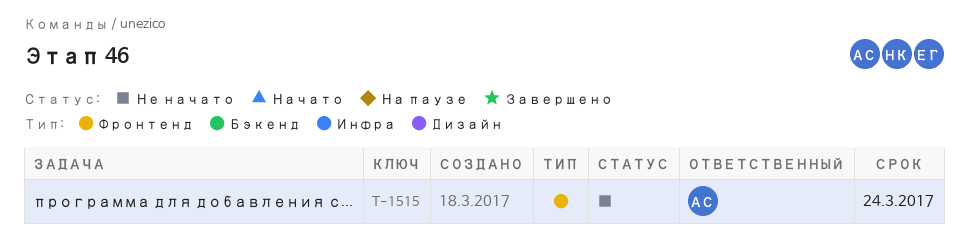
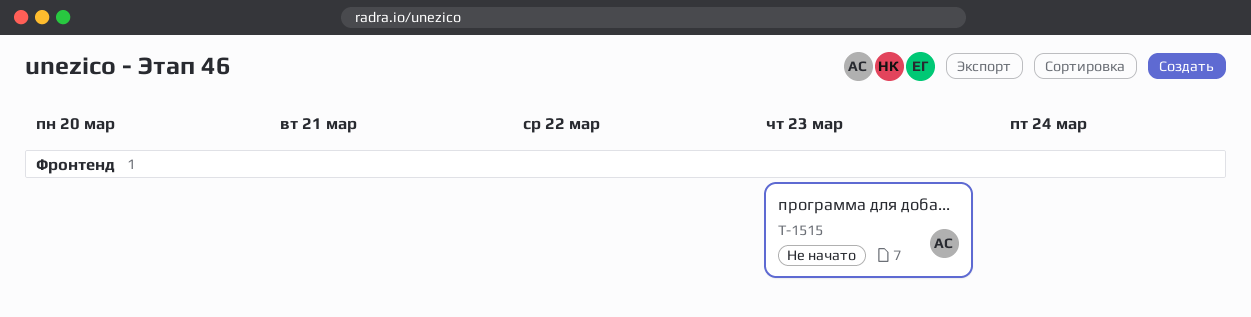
T-1515, due: Mar 24 -> Mar 23

